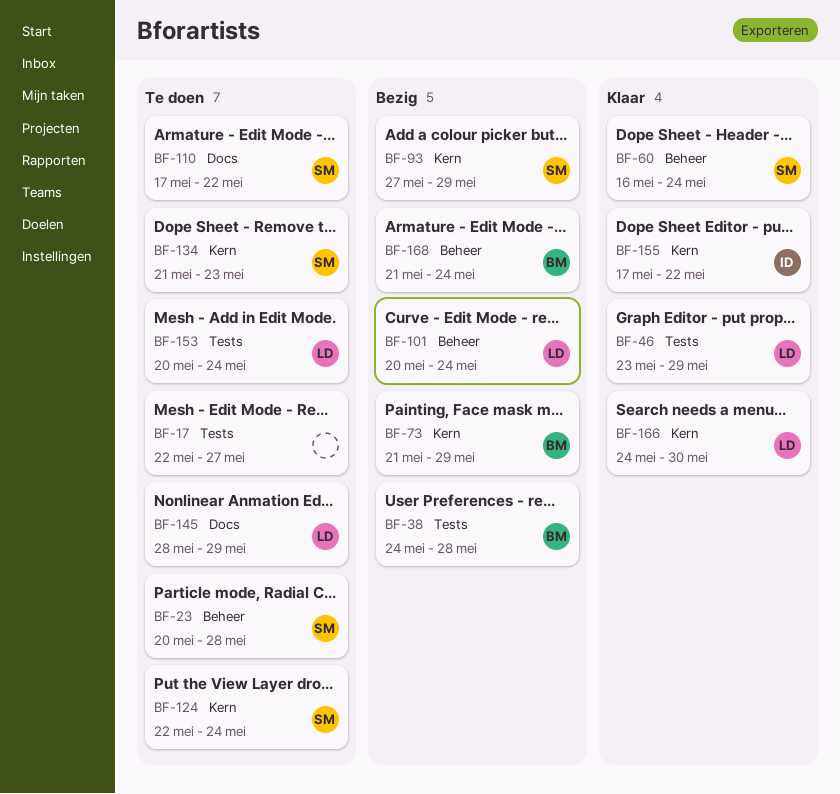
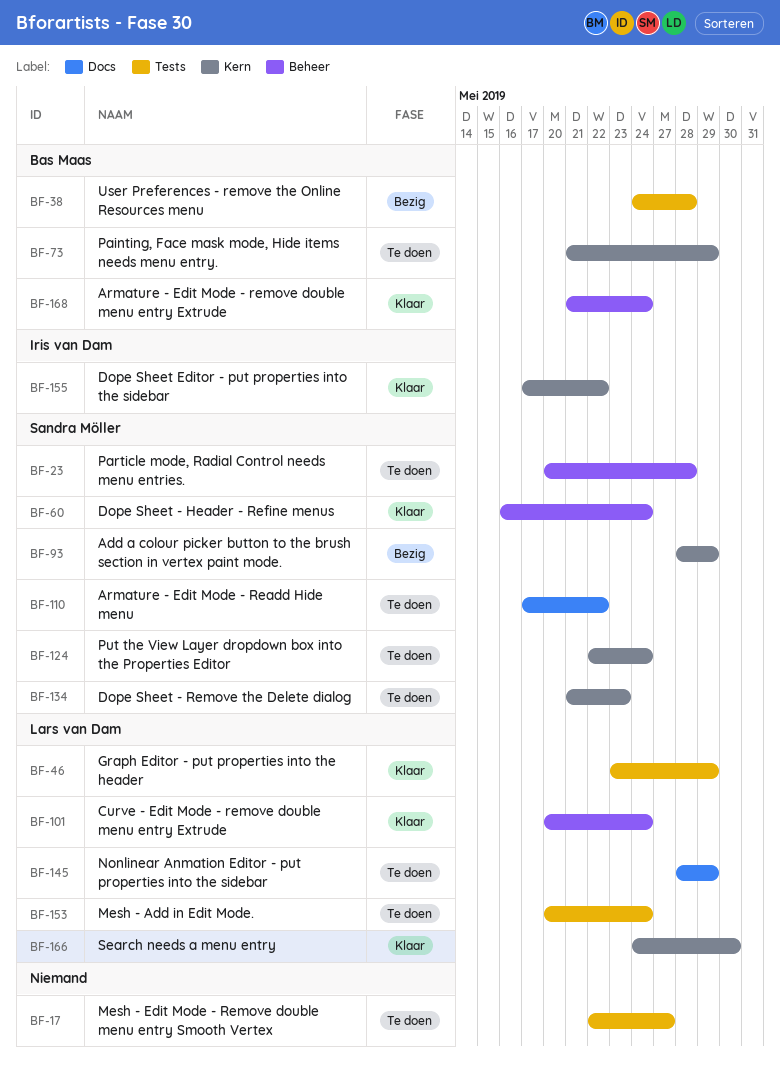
BF-73, status: Bezig -> Te doen
BF-93, start: May 27 -> May 28
BF-101, status: Bezig -> Klaar
BF-168, status: Bezig -> Klaar

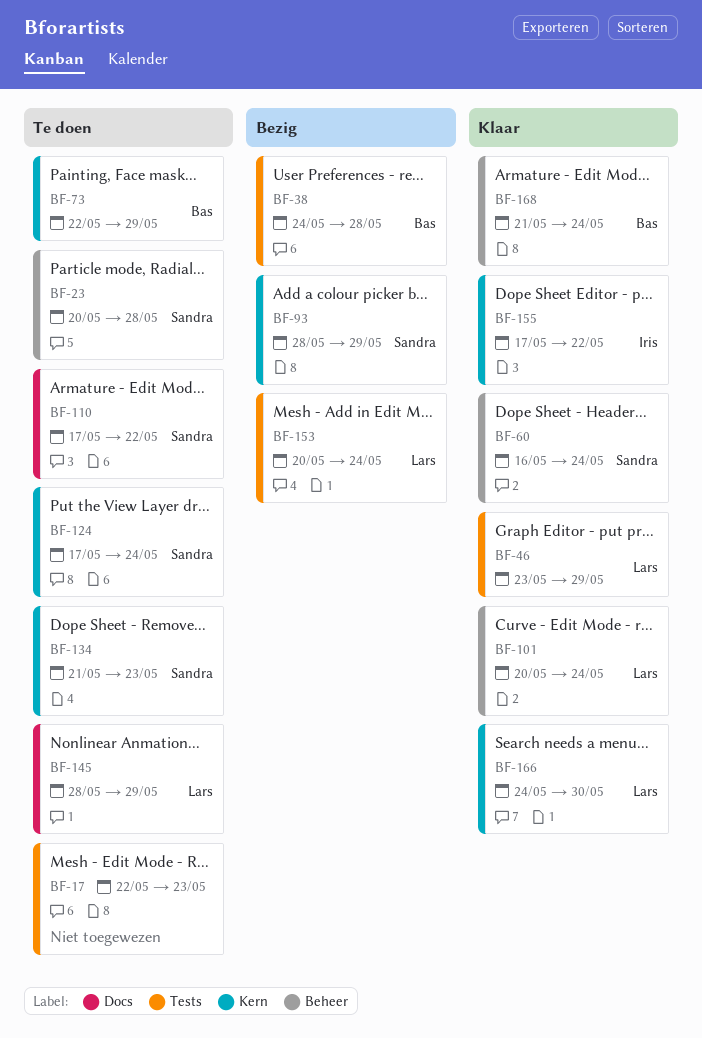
BF-17, due: May 27 -> May 23
BF-73, start: May 21 -> May 22
BF-124, start: May 22 -> May 17
BF-153, status: Te doen -> Bezig

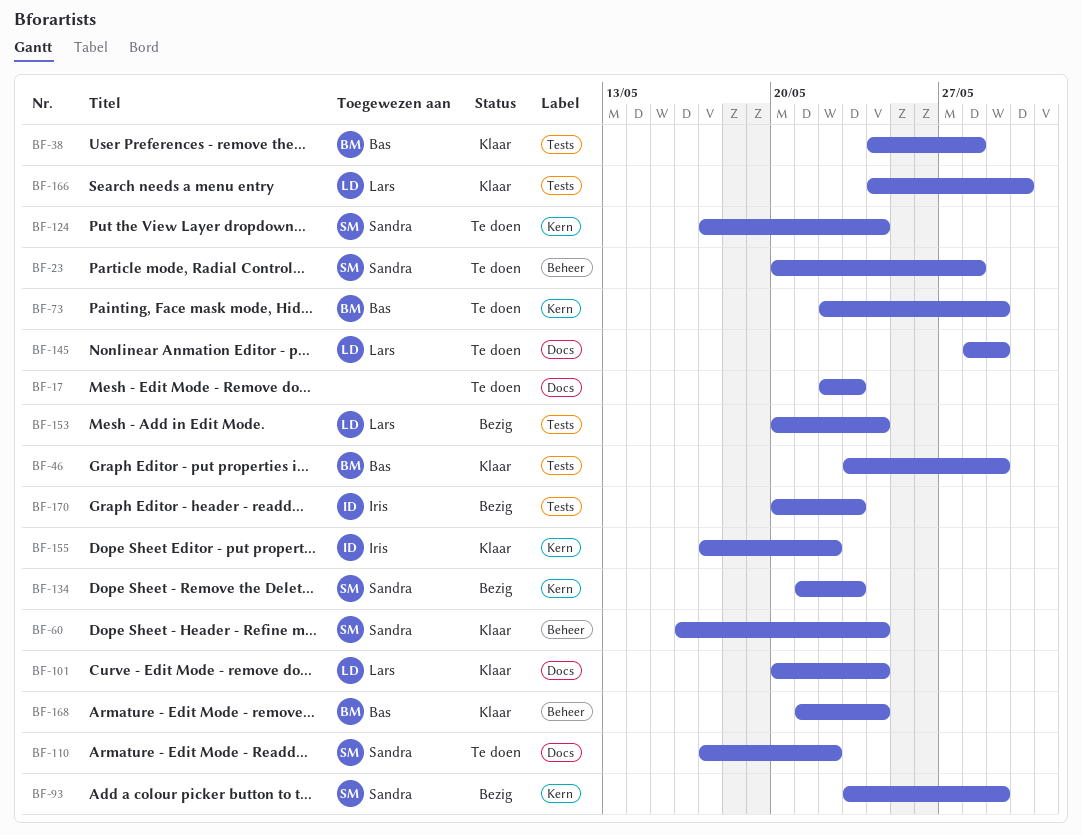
BF-17, label: Tests -> Docs
BF-38, status: Bezig -> Klaar
BF-46, owner: Lars -> Bas
BF-93, start: May 28 -> May 23
BF-101, label: Beheer -> Docs
BF-134, status: Te doen -> Bezig
BF-166, label: Kern -> Tests
BF-170: none -> present

